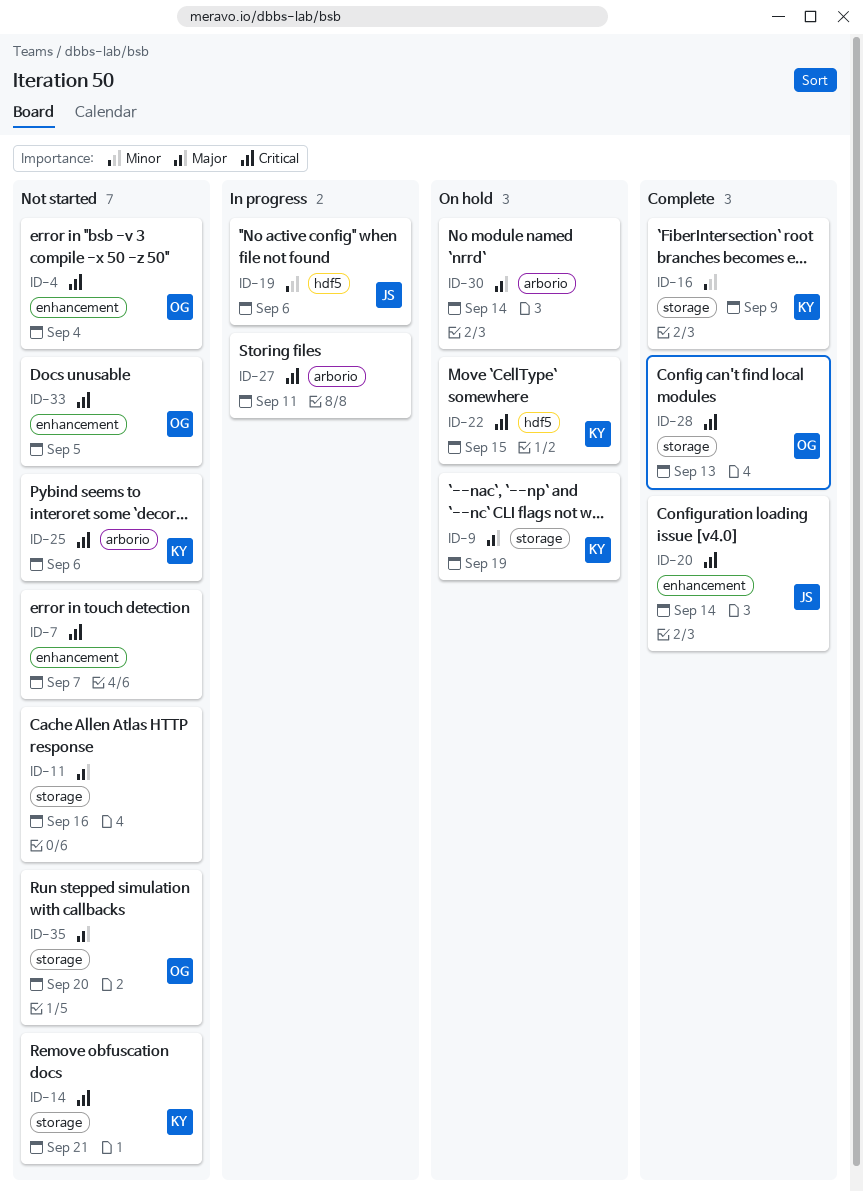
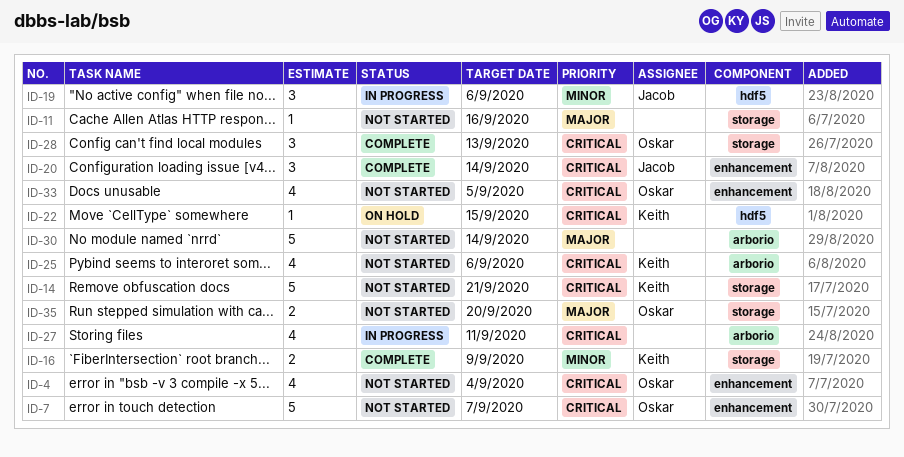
ID-7, owner: none -> Oskar
ID-9: present -> none
ID-30, status: On hold -> Not started

